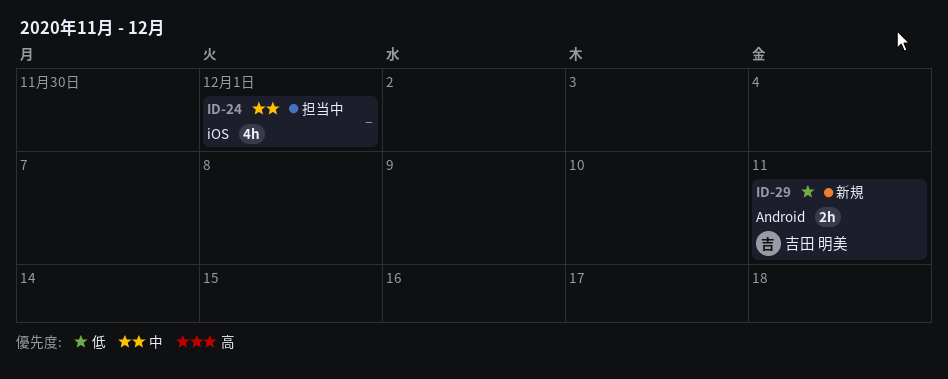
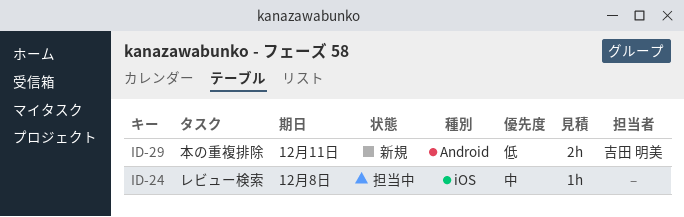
ID-24, estimate: 4h -> 1h
ID-24, due: Dec 1 -> Dec 8

